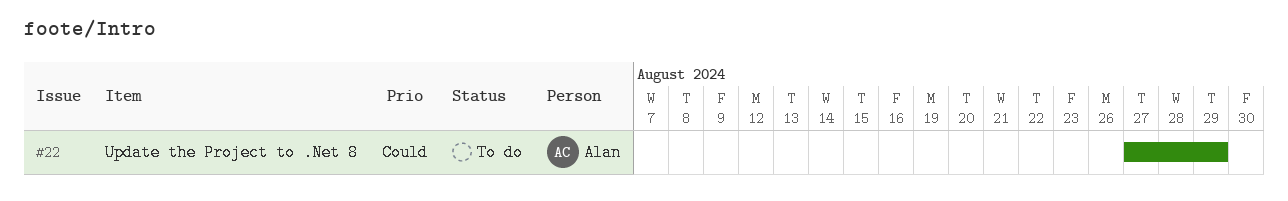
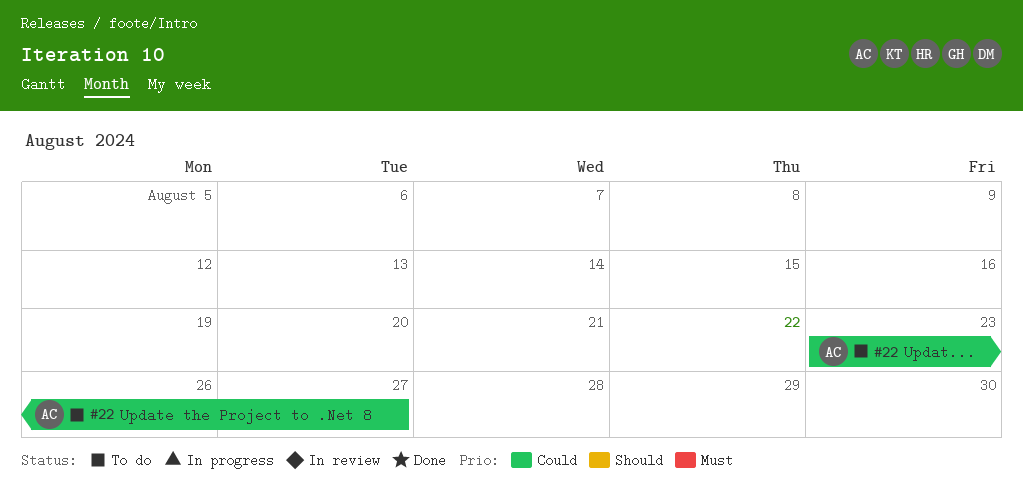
#22, start: Aug 27 -> Aug 23
#22, due: Aug 29 -> Aug 27

